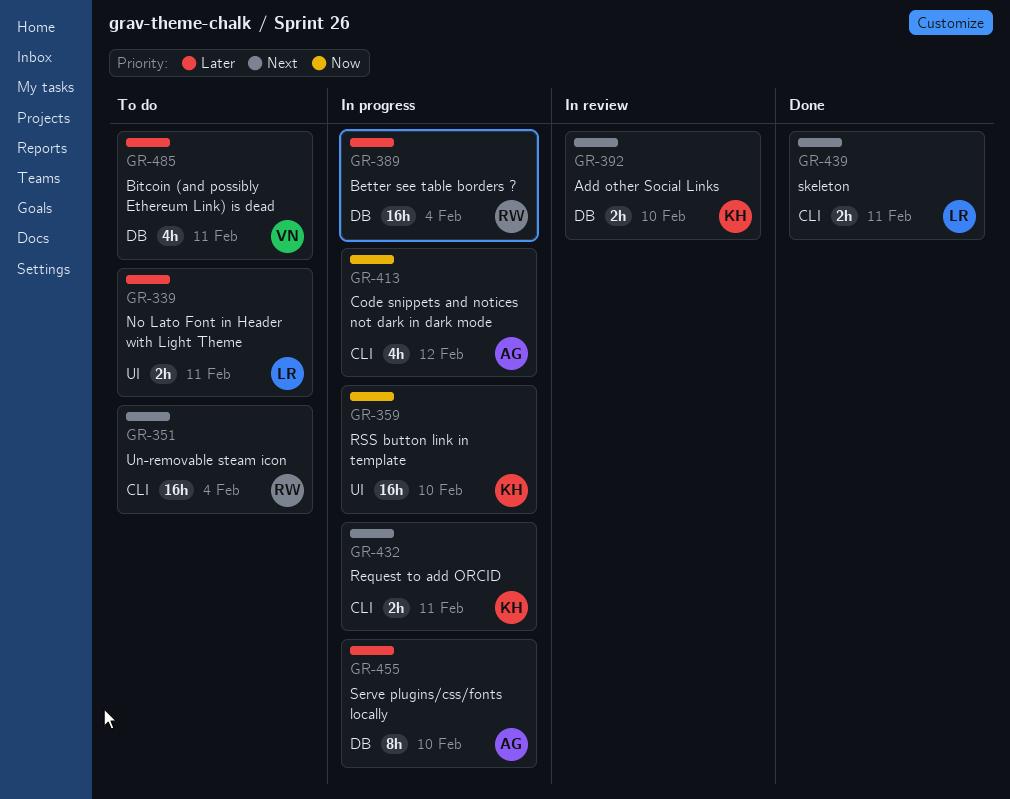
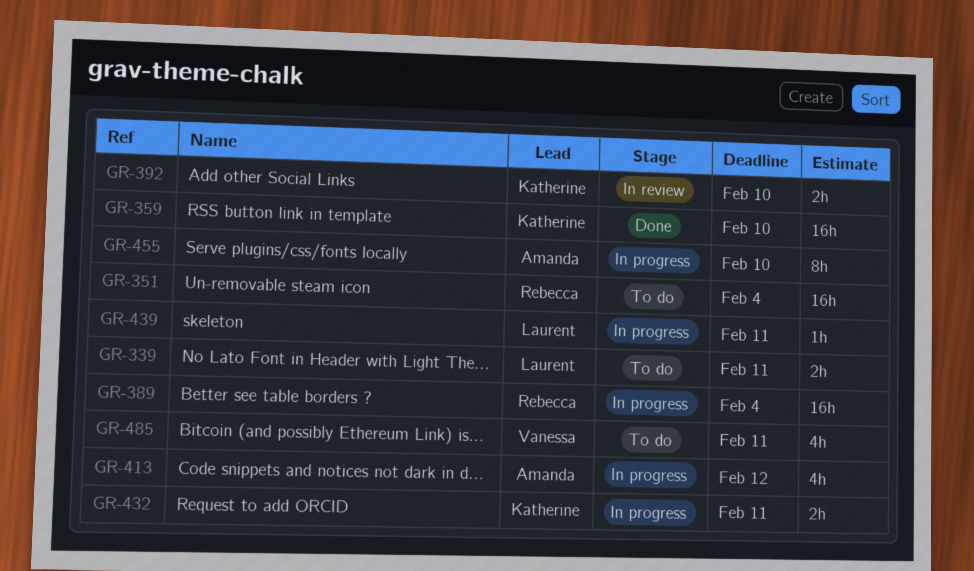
GR-359, status: In progress -> Done
GR-439, status: Done -> In progress
GR-439, estimate: 2h -> 1h

